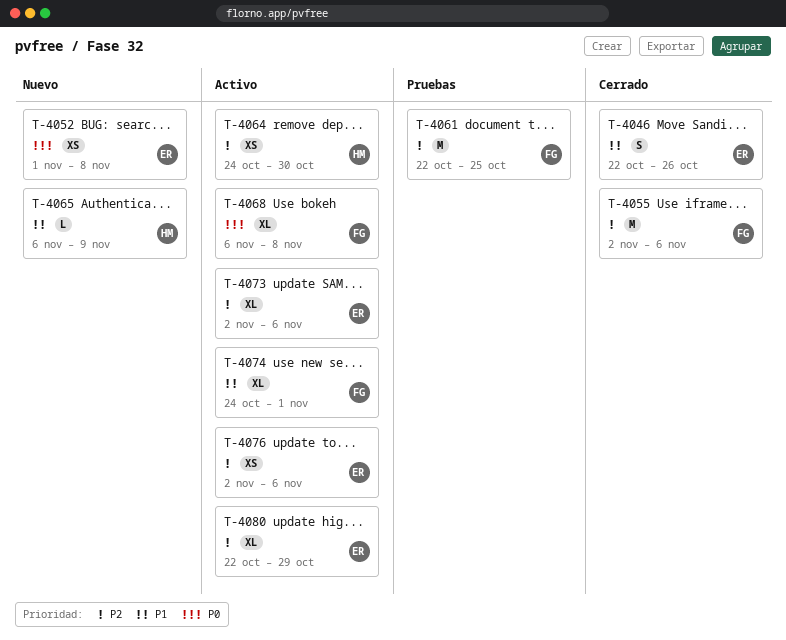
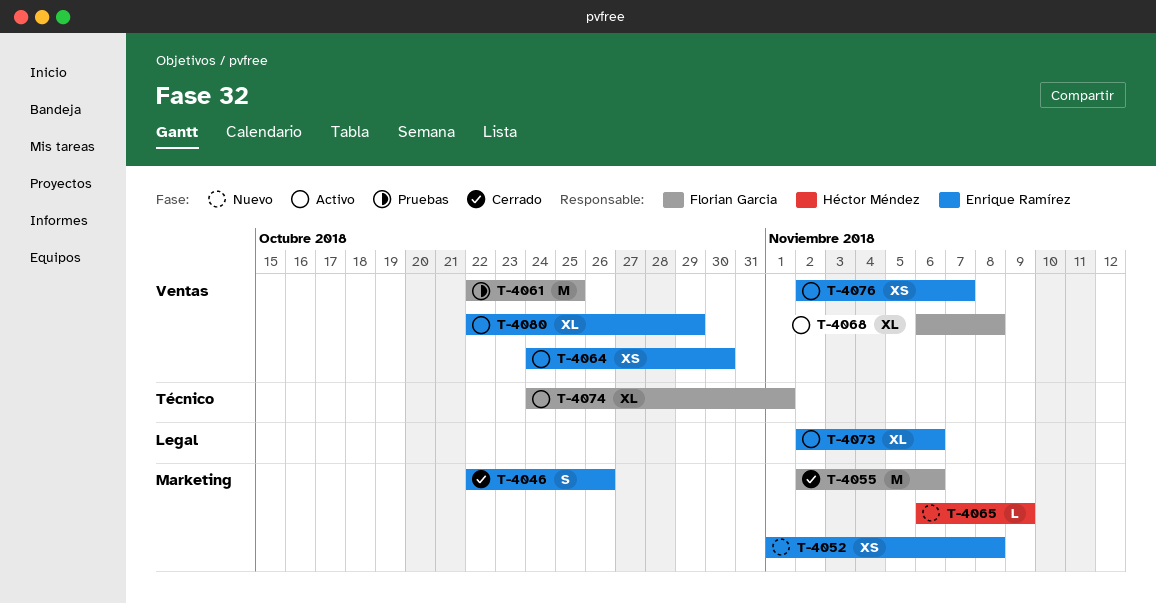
T-4064, owner: Héctor Méndez -> Enrique Ramírez
T-4076, due: Nov 6 -> Nov 7

